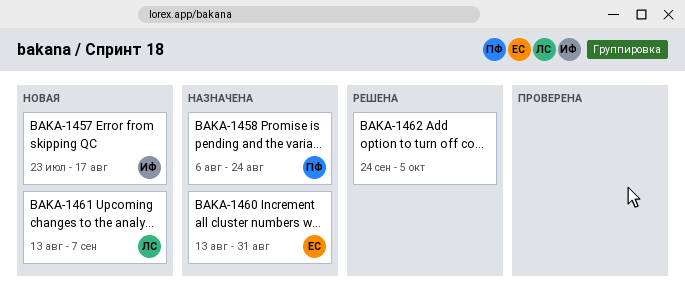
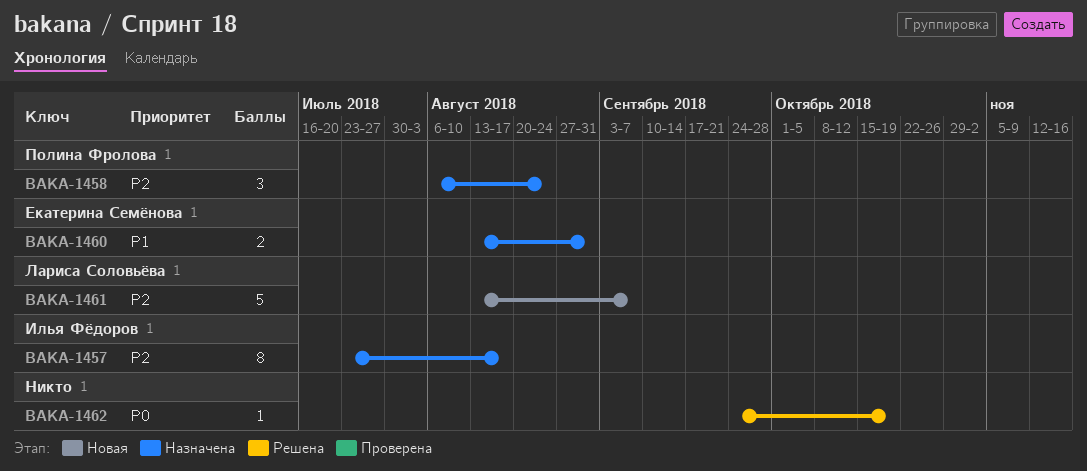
BAKA-1457, status: Новая -> Назначена
BAKA-1462, due: Oct 5 -> Oct 19

